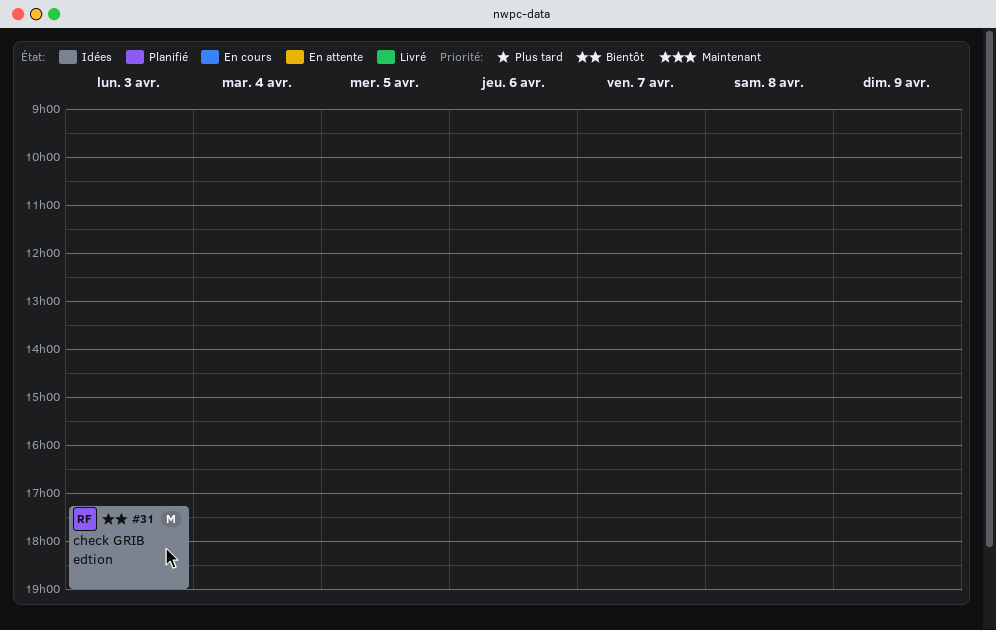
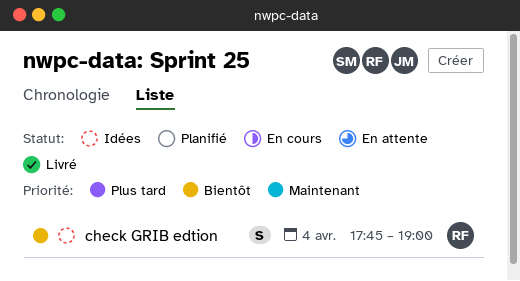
check GRIB edtion, estimate: M -> S
check GRIB edtion, day: Apr 3 -> Apr 4
check GRIB edtion, begins: 17:15 -> 17:45

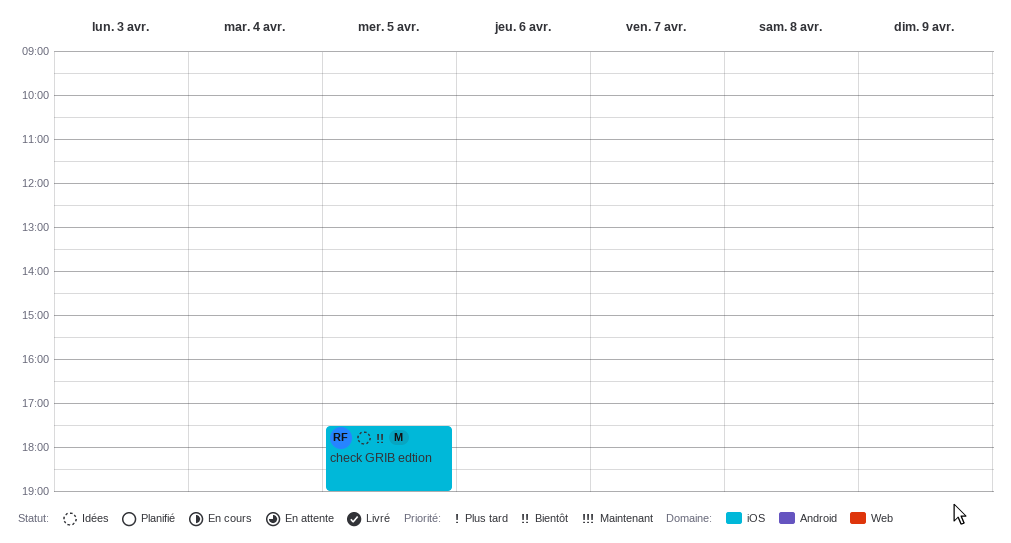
check GRIB edtion, estimate: S -> M
check GRIB edtion, day: Apr 4 -> Apr 5
check GRIB edtion, begins: 17:45 -> 17:30

